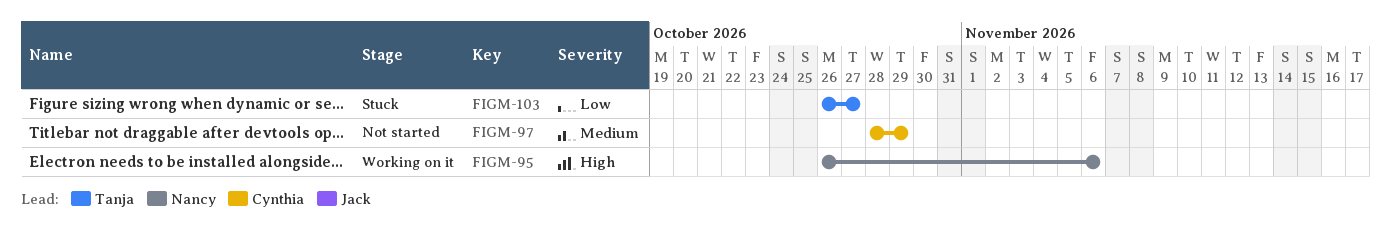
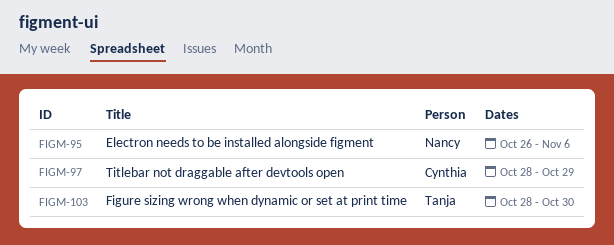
FIGM-103, start: Oct 26 -> Oct 28
FIGM-103, due: Oct 27 -> Oct 30

